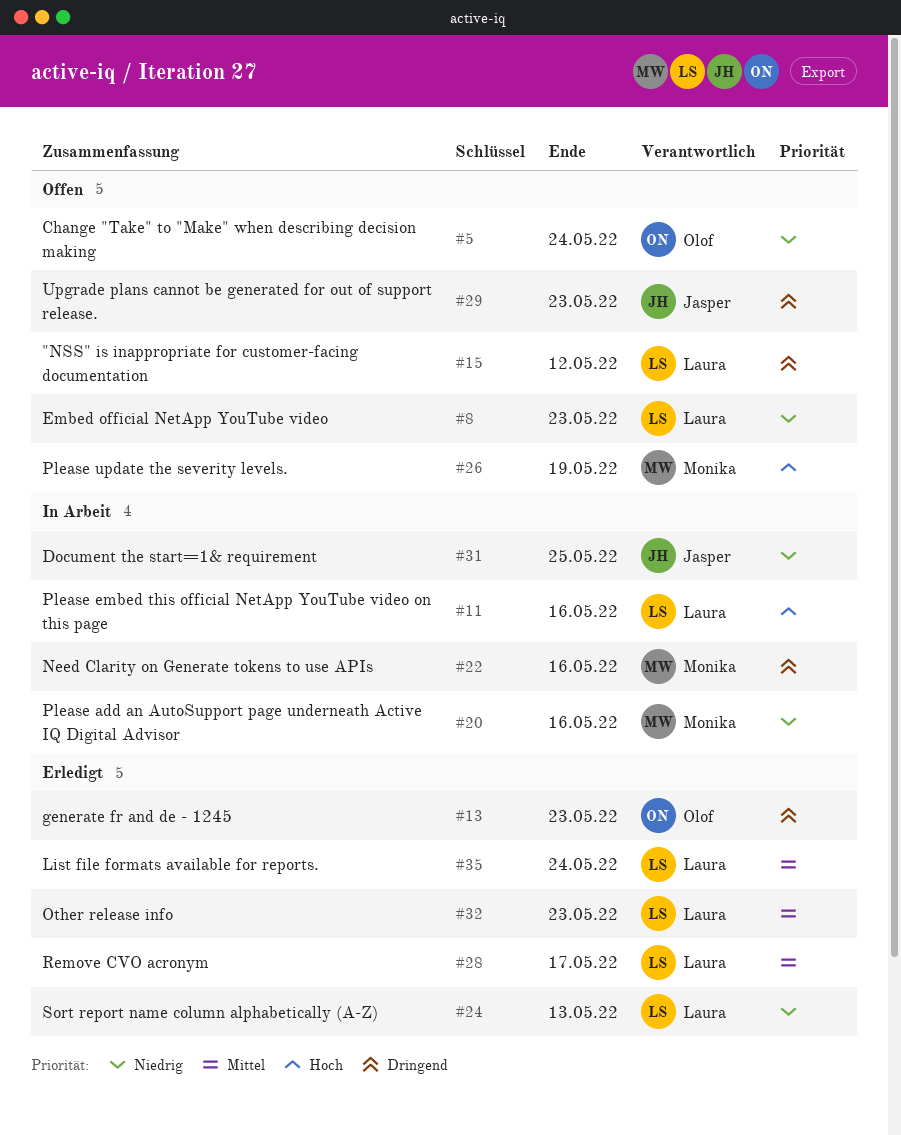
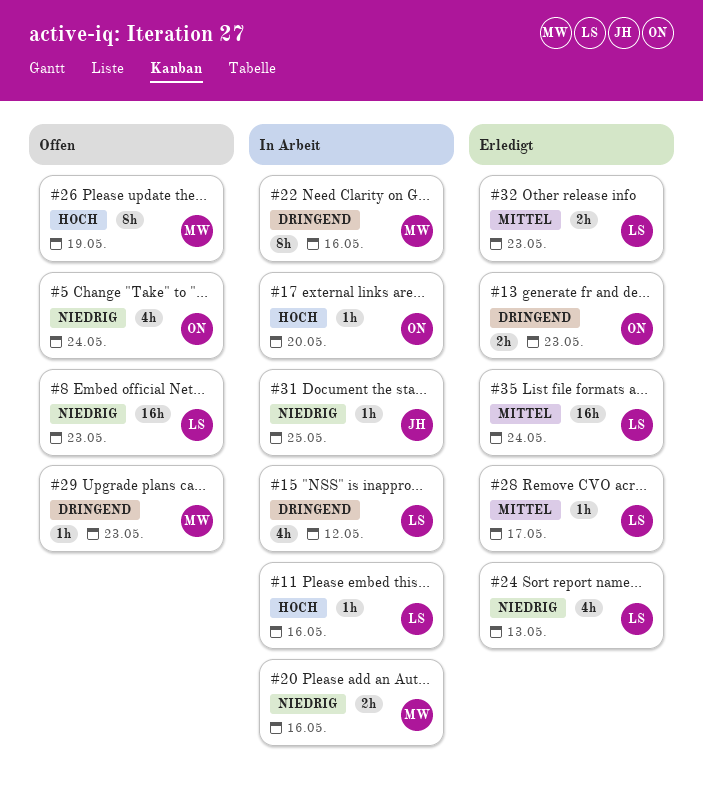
#15, status: Offen -> In Arbeit
#17: none -> present
#29, owner: Jasper -> Monika

